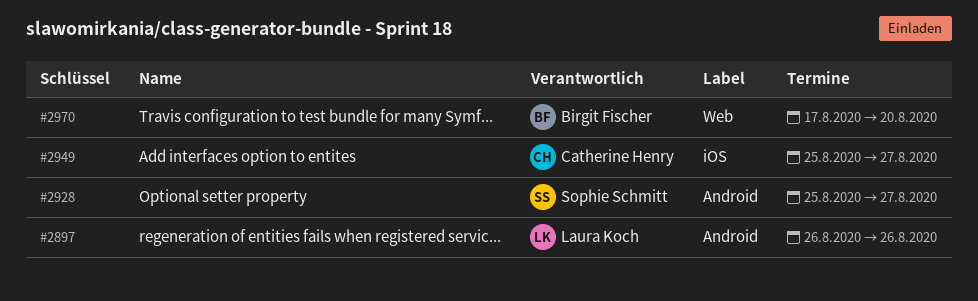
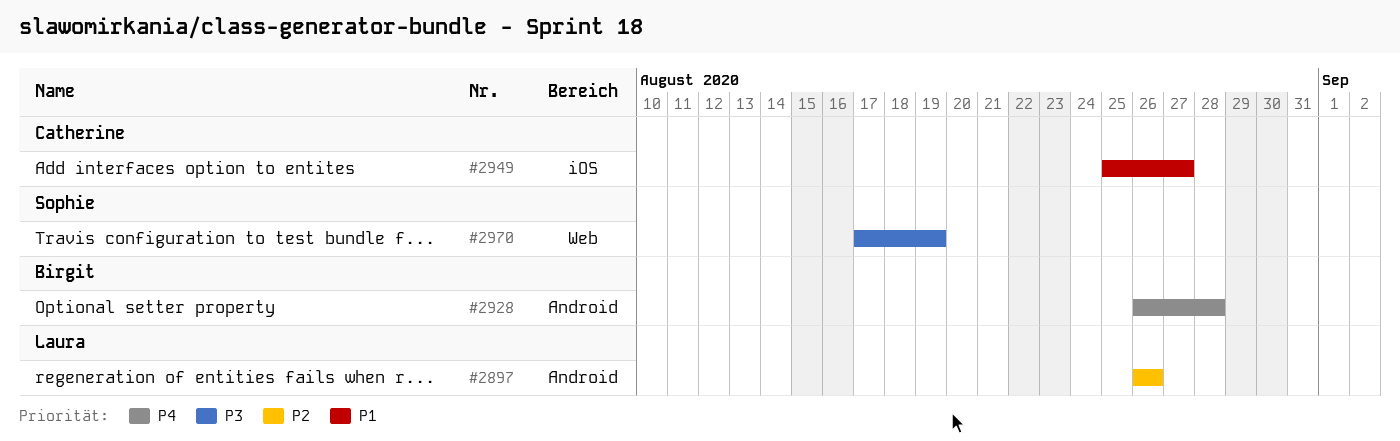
#2928, owner: Sophie Schmitt -> Birgit Fischer
#2928, start: Aug 25 -> Aug 26
#2928, due: Aug 27 -> Aug 28
#2970, owner: Birgit Fischer -> Sophie Schmitt
#2970, due: Aug 20 -> Aug 19

